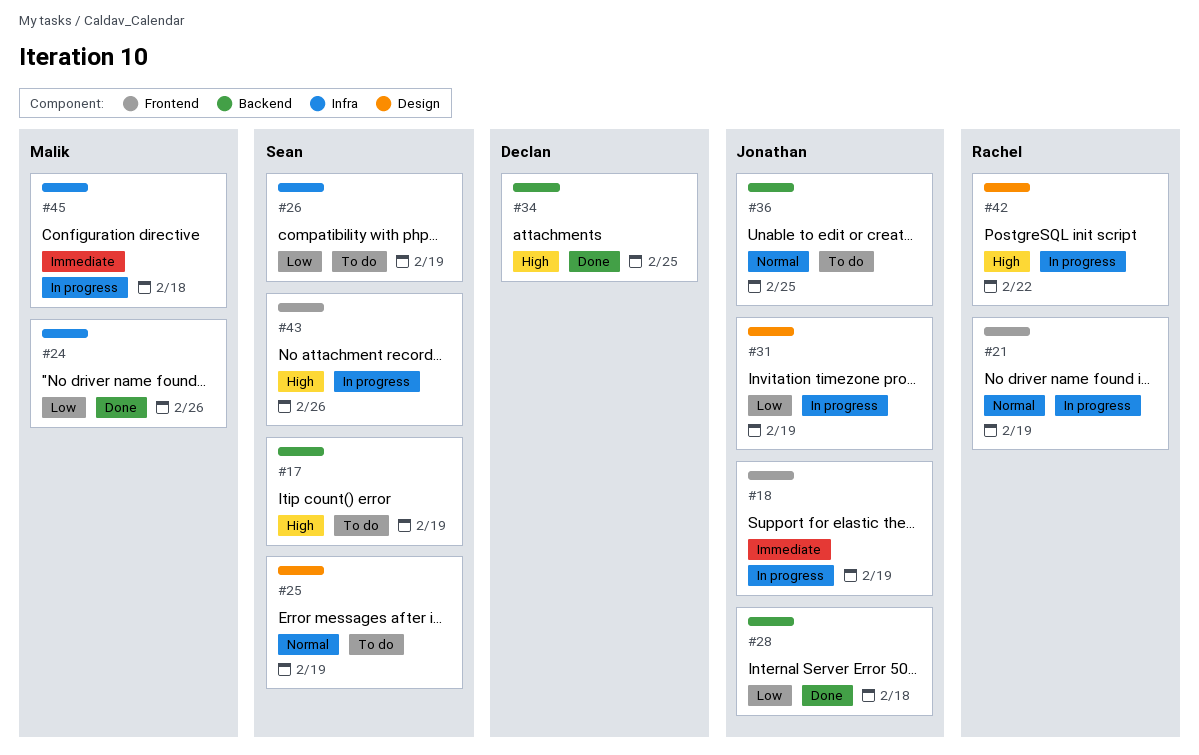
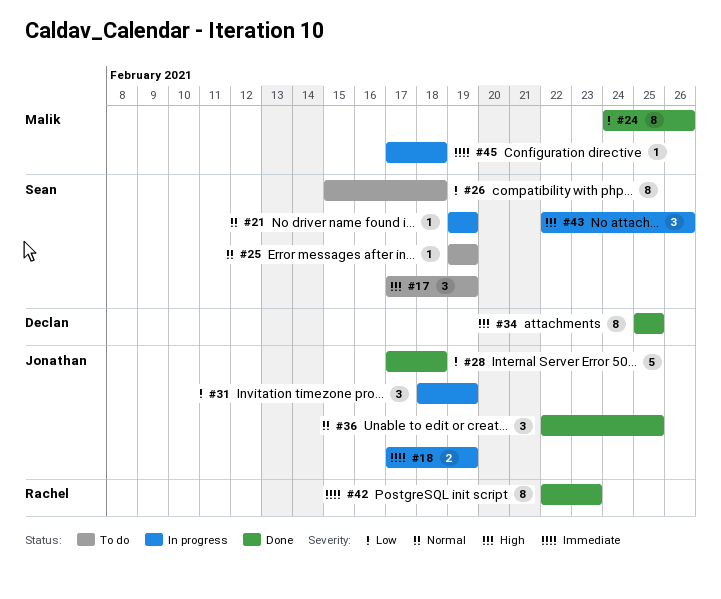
#21, owner: Rachel -> Sean
#26, due: Feb 19 -> Feb 18
#36, status: To do -> Done
#42, status: In progress -> Done
#42, priority: High -> Immediate
#42, due: Feb 22 -> Feb 23

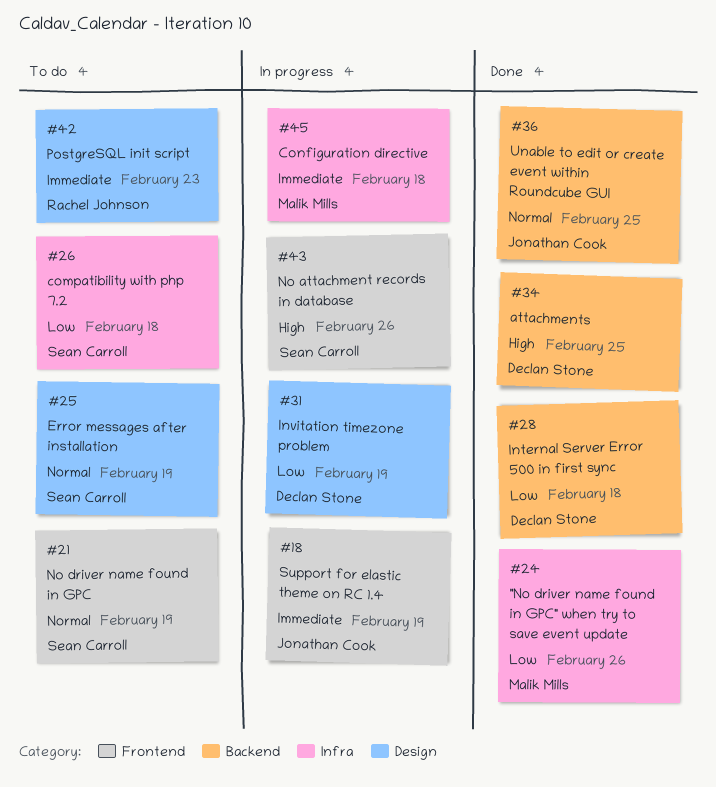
#17: present -> none
#21, status: In progress -> To do
#28, owner: Jonathan Cook -> Declan Stone
#31, owner: Jonathan Cook -> Declan Stone
#42, status: Done -> To do

